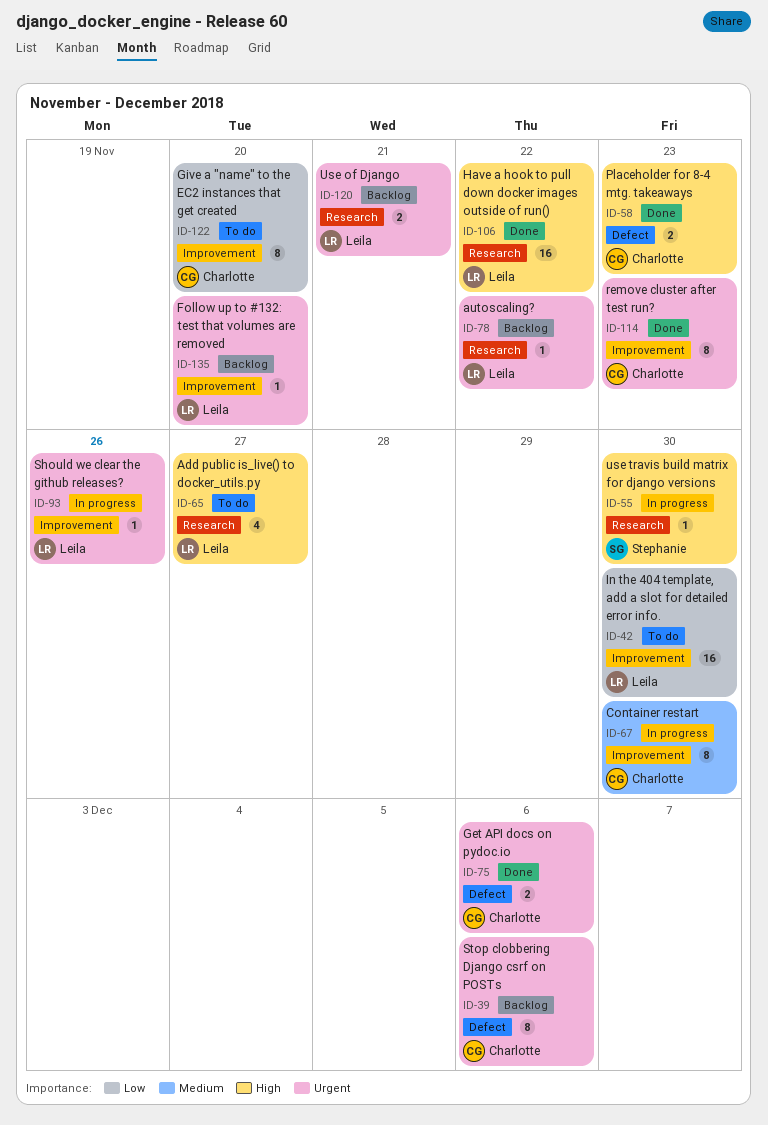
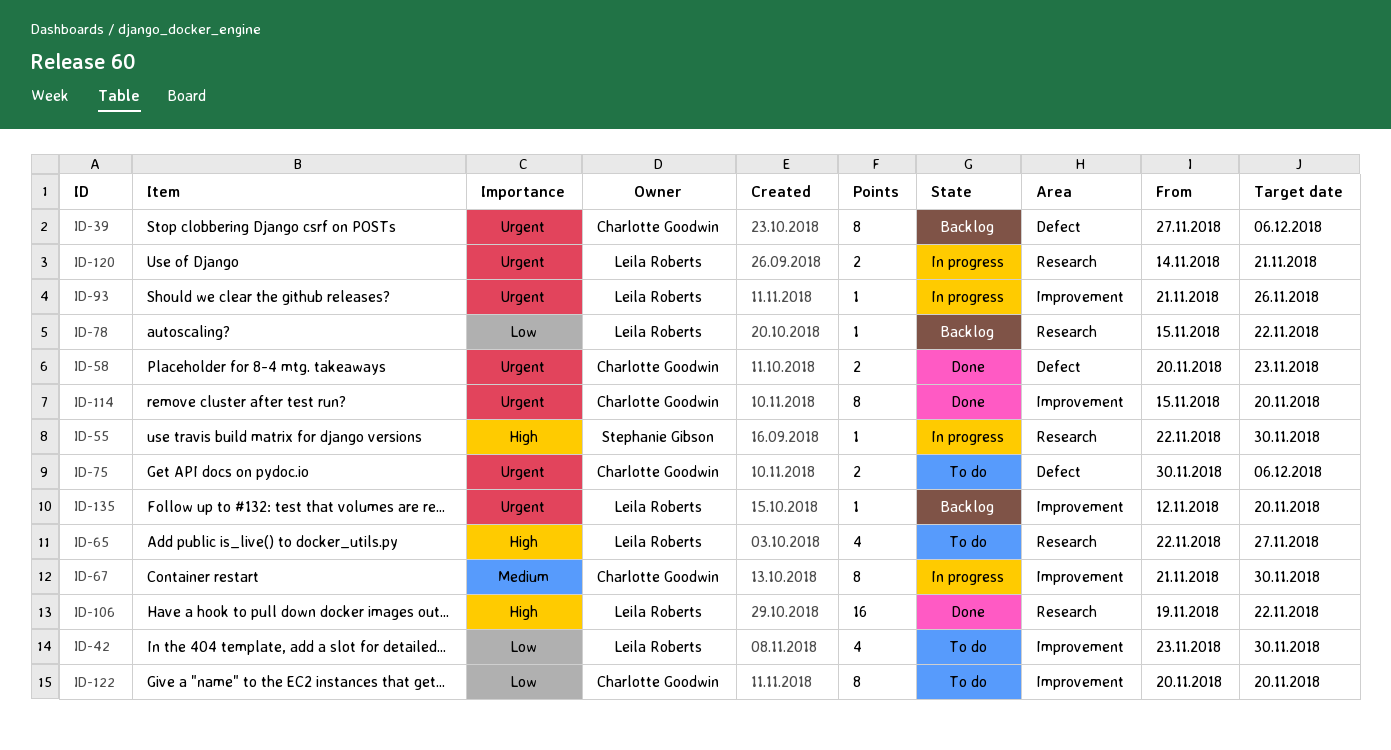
ID-42, estimate: 16 -> 4
ID-58, priority: High -> Urgent
ID-75, status: Done -> To do
ID-78, priority: Urgent -> Low
ID-114, due: Nov 23 -> Nov 20
ID-120, status: Backlog -> In progress

